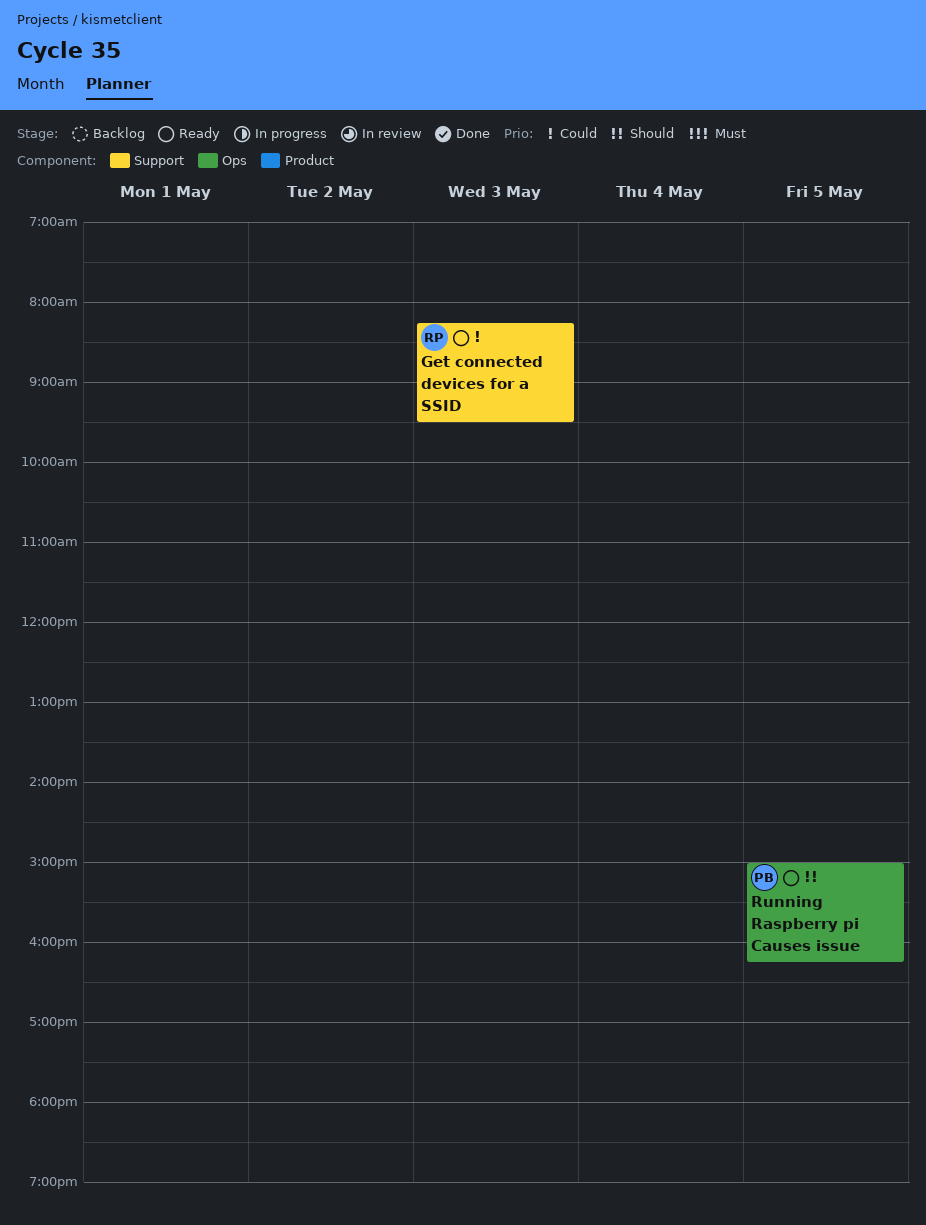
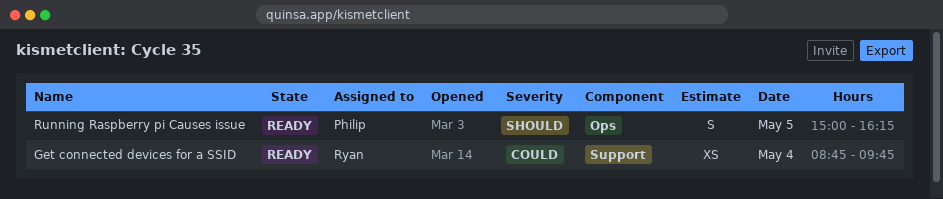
Get connected devices for a SSID, day: May 3 -> May 4
Get connected devices for a SSID, begins: 08:15 -> 08:45
Get connected devices for a SSID, ends: 09:30 -> 09:45

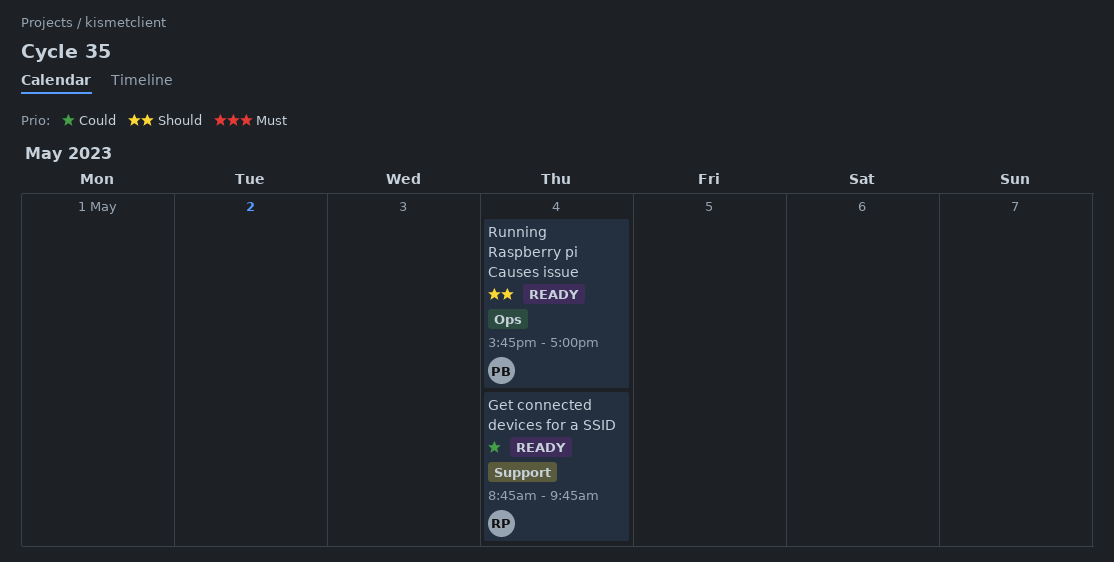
Running Raspberry pi Causes issue, day: May 5 -> May 4
Running Raspberry pi Causes issue, begins: 15:00 -> 15:45
Running Raspberry pi Causes issue, ends: 16:15 -> 17:00

